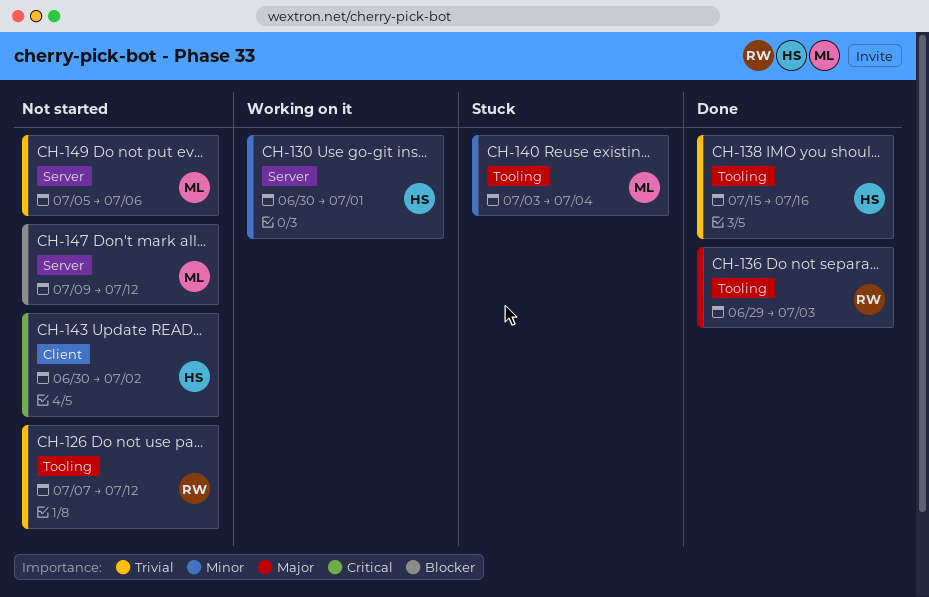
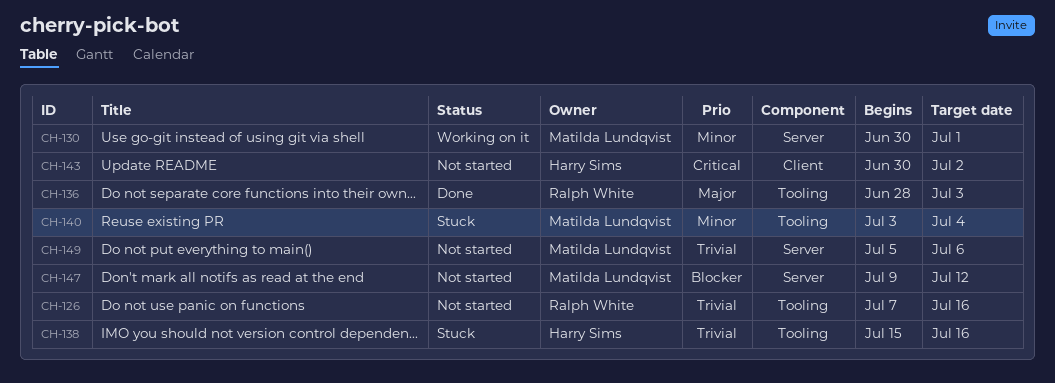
CH-126, due: Jul 12 -> Jul 16
CH-130, owner: Harry Sims -> Matilda Lundqvist
CH-136, start: Jun 29 -> Jun 28
CH-138, status: Done -> Stuck

